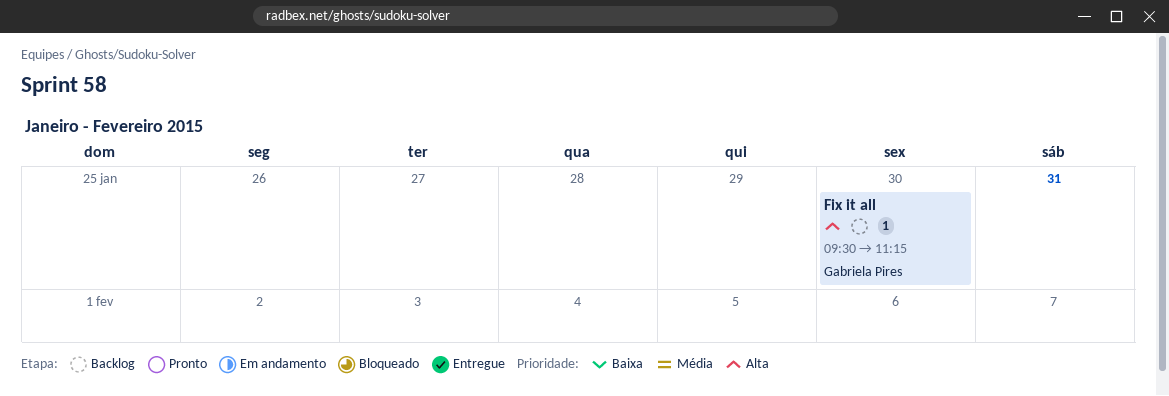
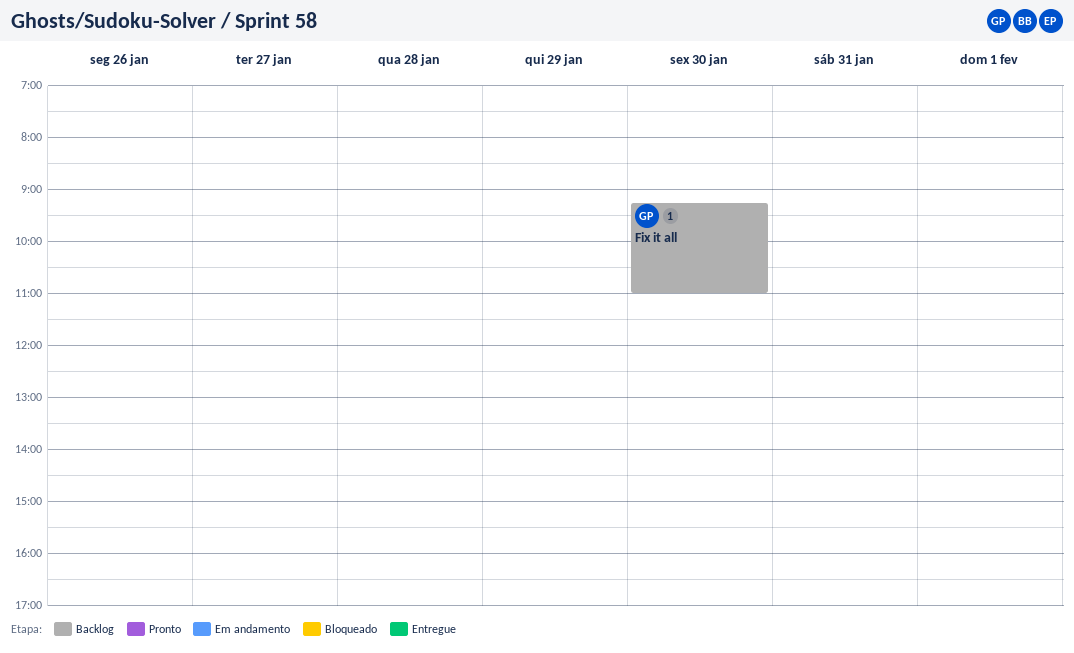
Fix it all, begins: 09:30 -> 09:15
Fix it all, ends: 11:15 -> 11:00

